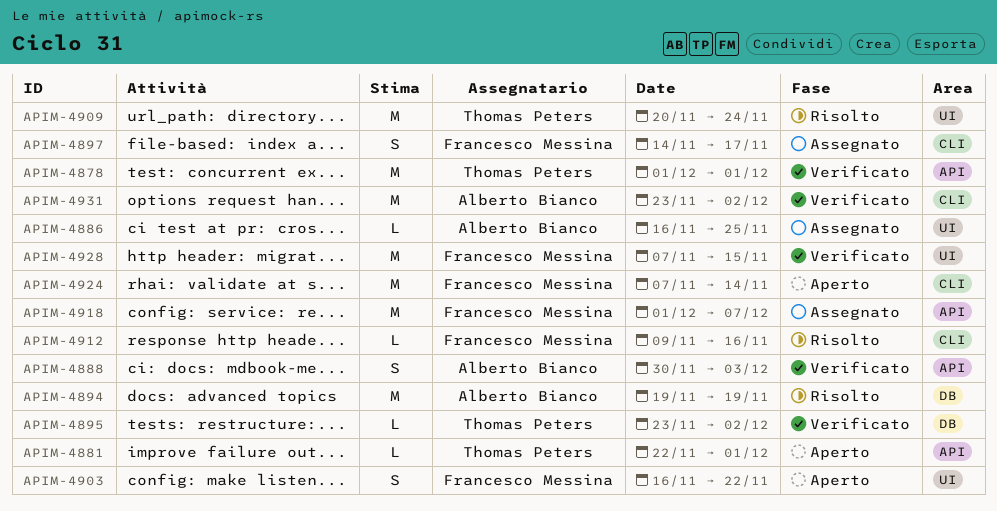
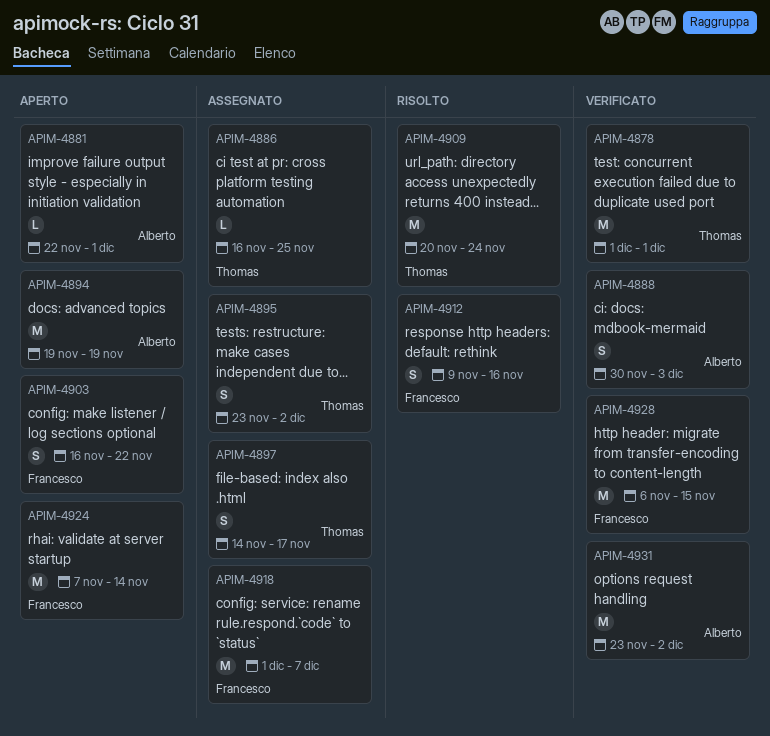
APIM-4881, owner: Thomas Peters -> Alberto Bianco
APIM-4886, owner: Alberto Bianco -> Thomas Peters
APIM-4894, status: Risolto -> Aperto
APIM-4895, status: Verificato -> Assegnato
APIM-4895, estimate: L -> S
APIM-4897, owner: Francesco Messina -> Thomas Peters
APIM-4912, estimate: L -> S
APIM-4928, start: Nov 7 -> Nov 6

